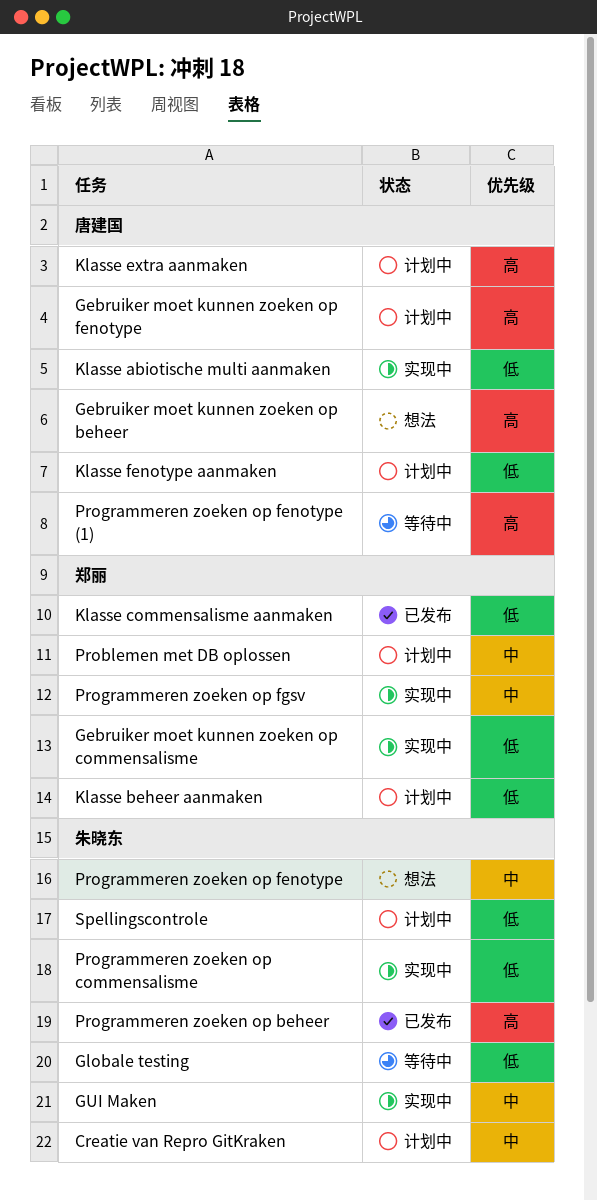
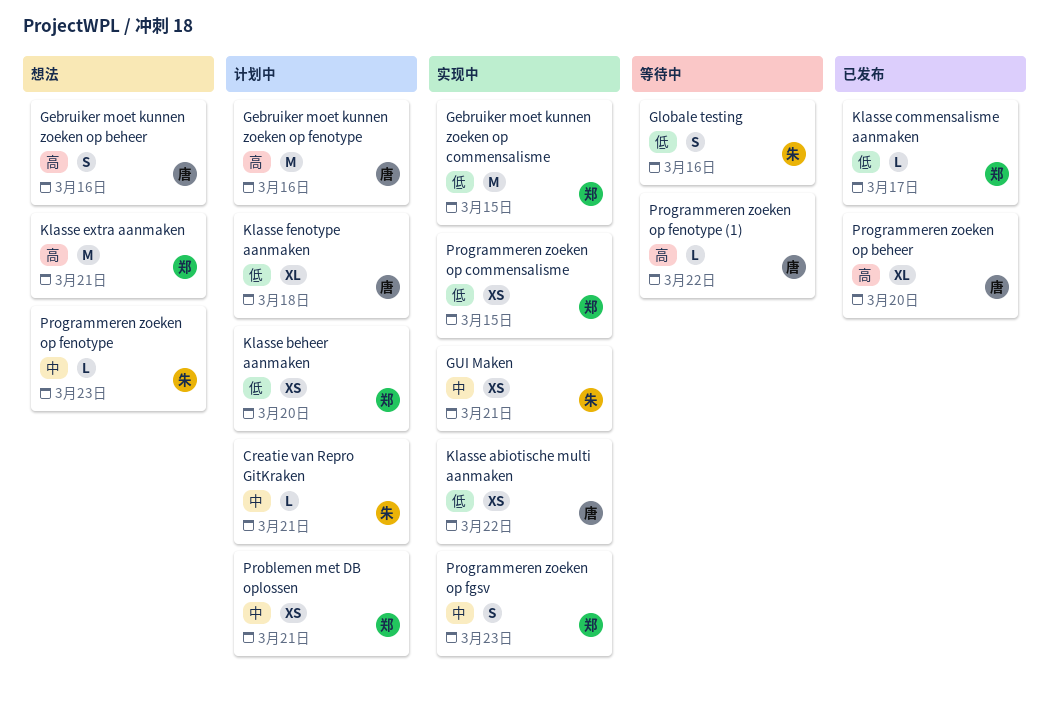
Klasse extra aanmaken, status: 计划中 -> 想法
Klasse extra aanmaken, owner: 唐建国 -> 郑丽
Programmeren zoeken op beheer, owner: 朱晓东 -> 唐建国
Programmeren zoeken op commensalisme, owner: 朱晓东 -> 郑丽
Spellingscontrole: present -> none

